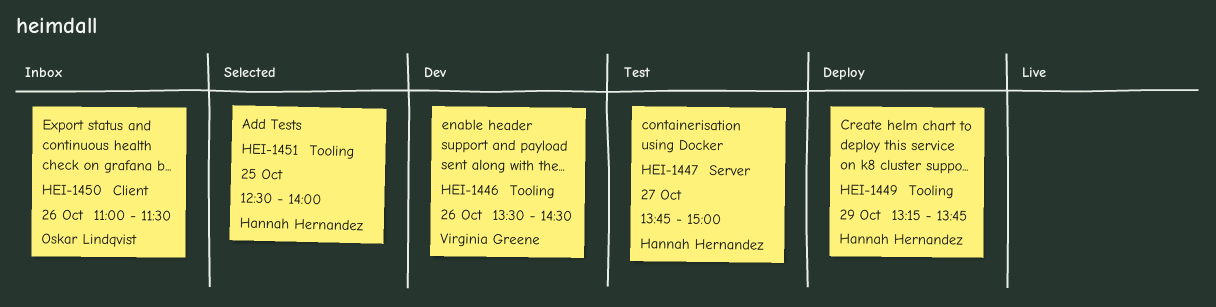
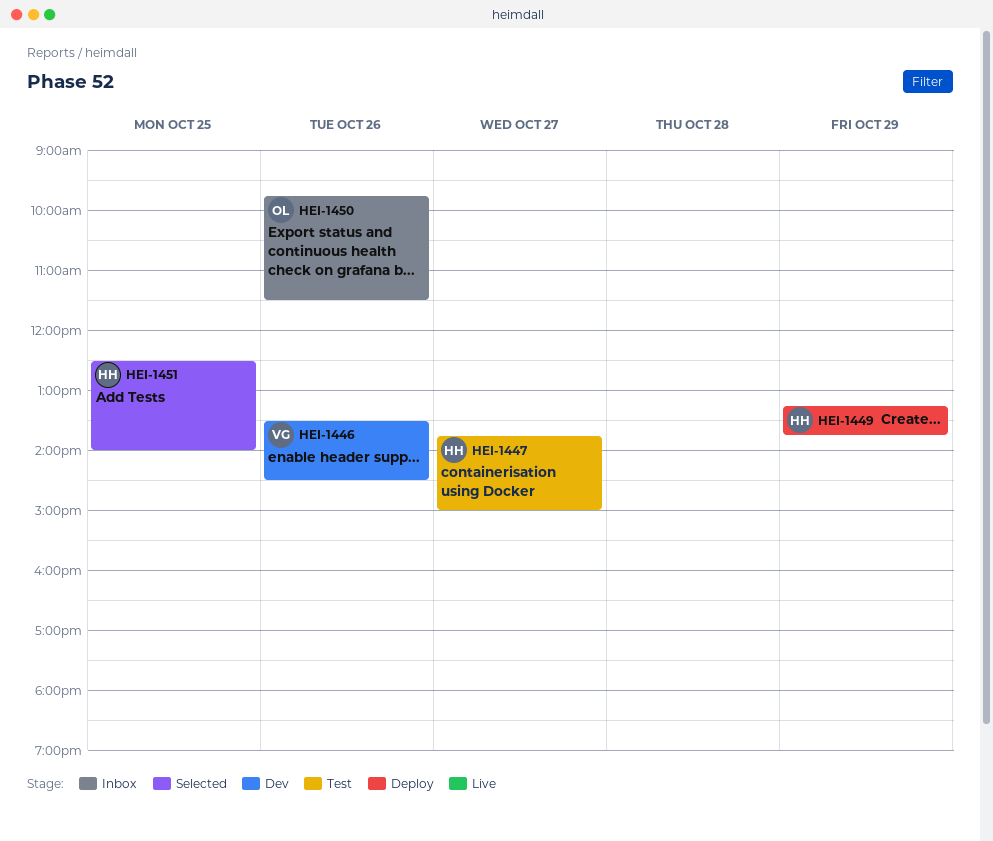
HEI-1450, begins: 11:00 -> 09:45

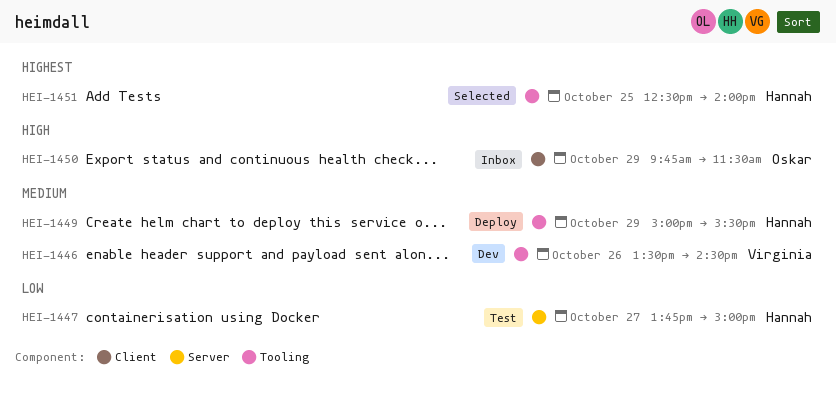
HEI-1449, begins: 13:15 -> 15:00
HEI-1449, ends: 13:45 -> 15:30
HEI-1450, day: Oct 26 -> Oct 29

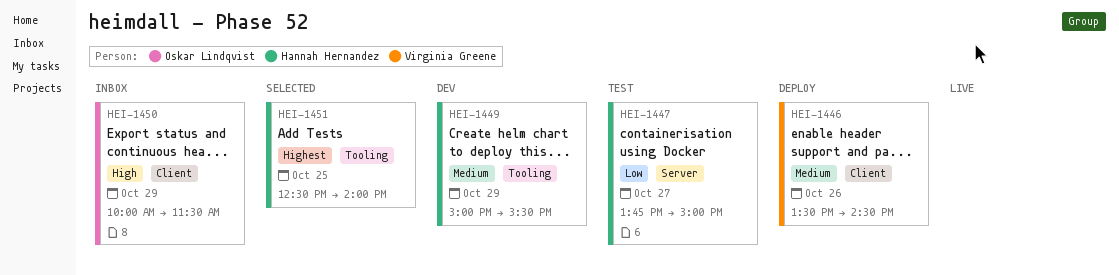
HEI-1446, status: Dev -> Deploy
HEI-1446, label: Tooling -> Client
HEI-1449, status: Deploy -> Dev
HEI-1450, begins: 09:45 -> 10:00

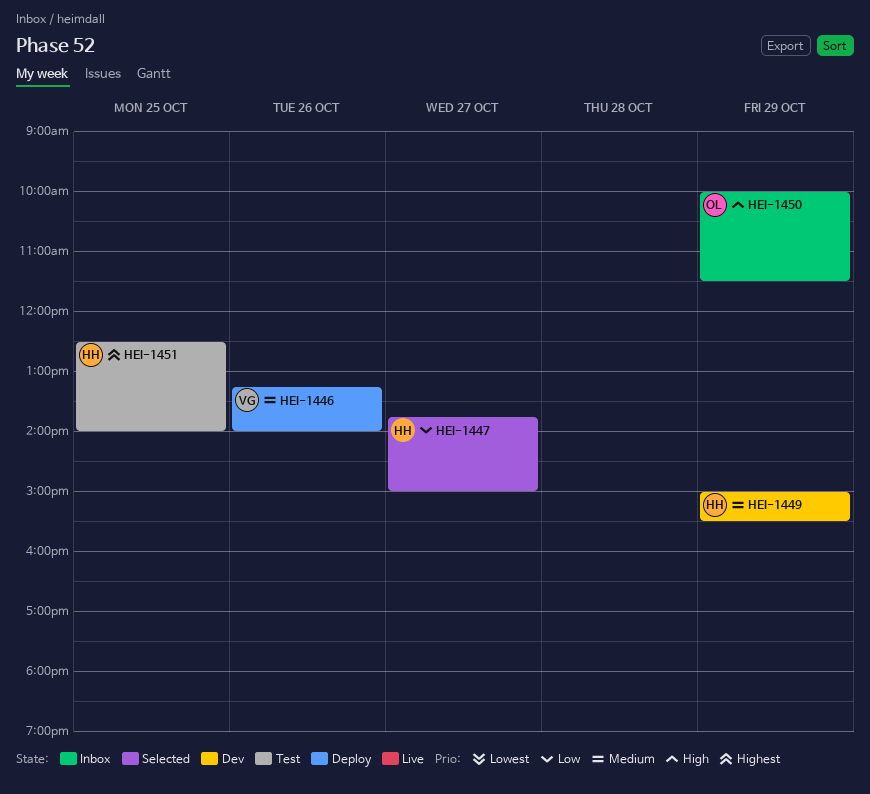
HEI-1446, begins: 13:30 -> 13:15
HEI-1446, ends: 14:30 -> 14:00
HEI-1447, status: Test -> Selected
HEI-1451, status: Selected -> Test

